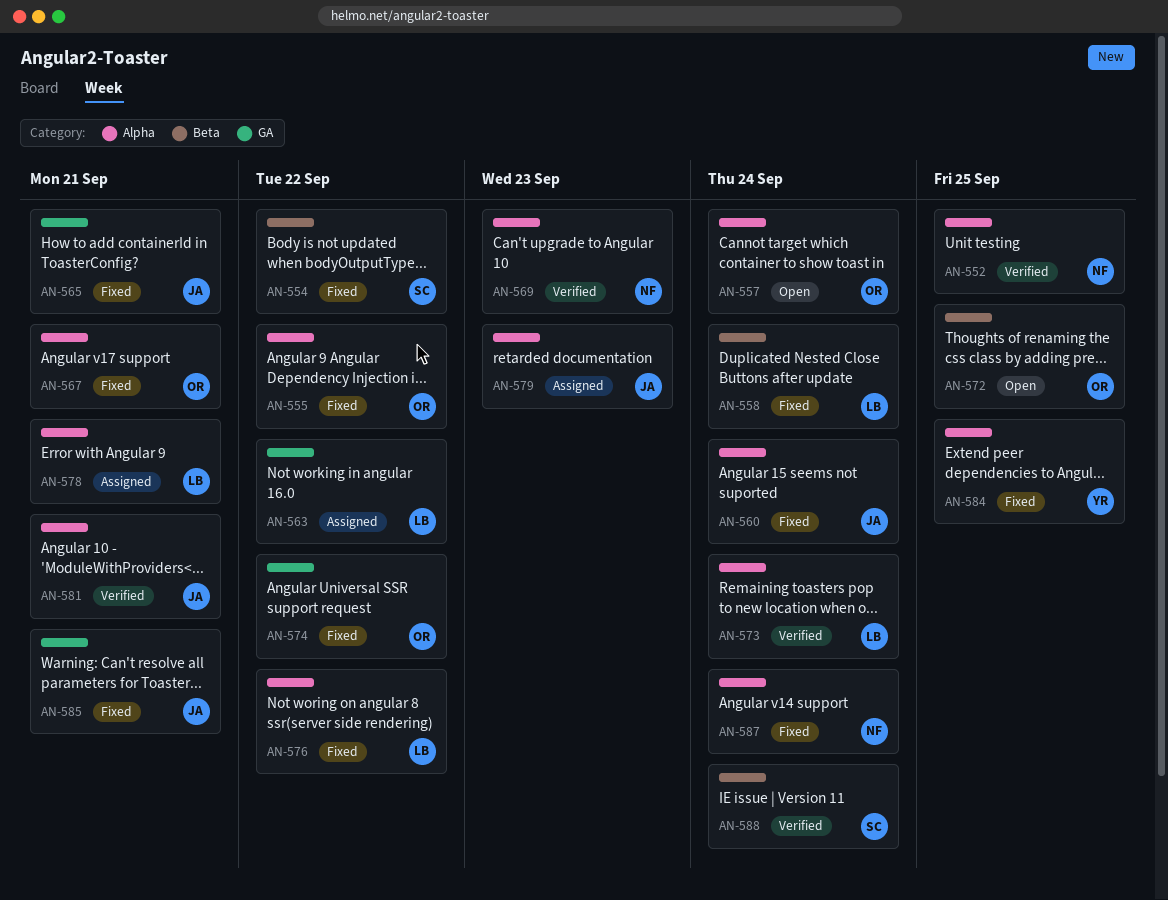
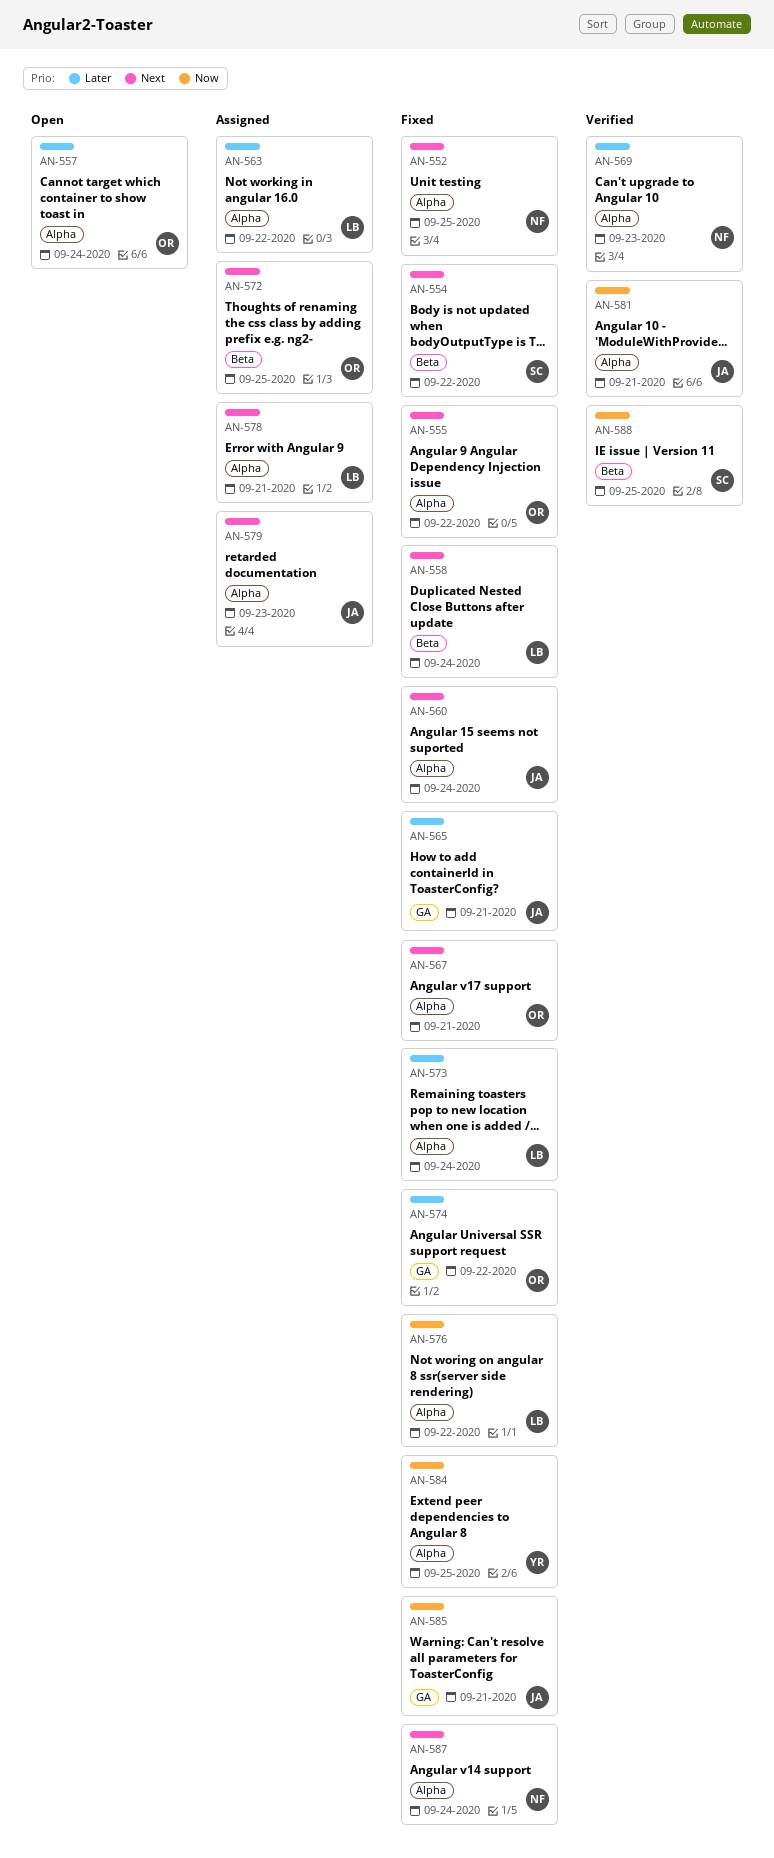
AN-552, status: Verified -> Fixed
AN-563, label: GA -> Alpha
AN-572, status: Open -> Assigned
AN-573, status: Verified -> Fixed
AN-588, due: Sep 24 -> Sep 25

